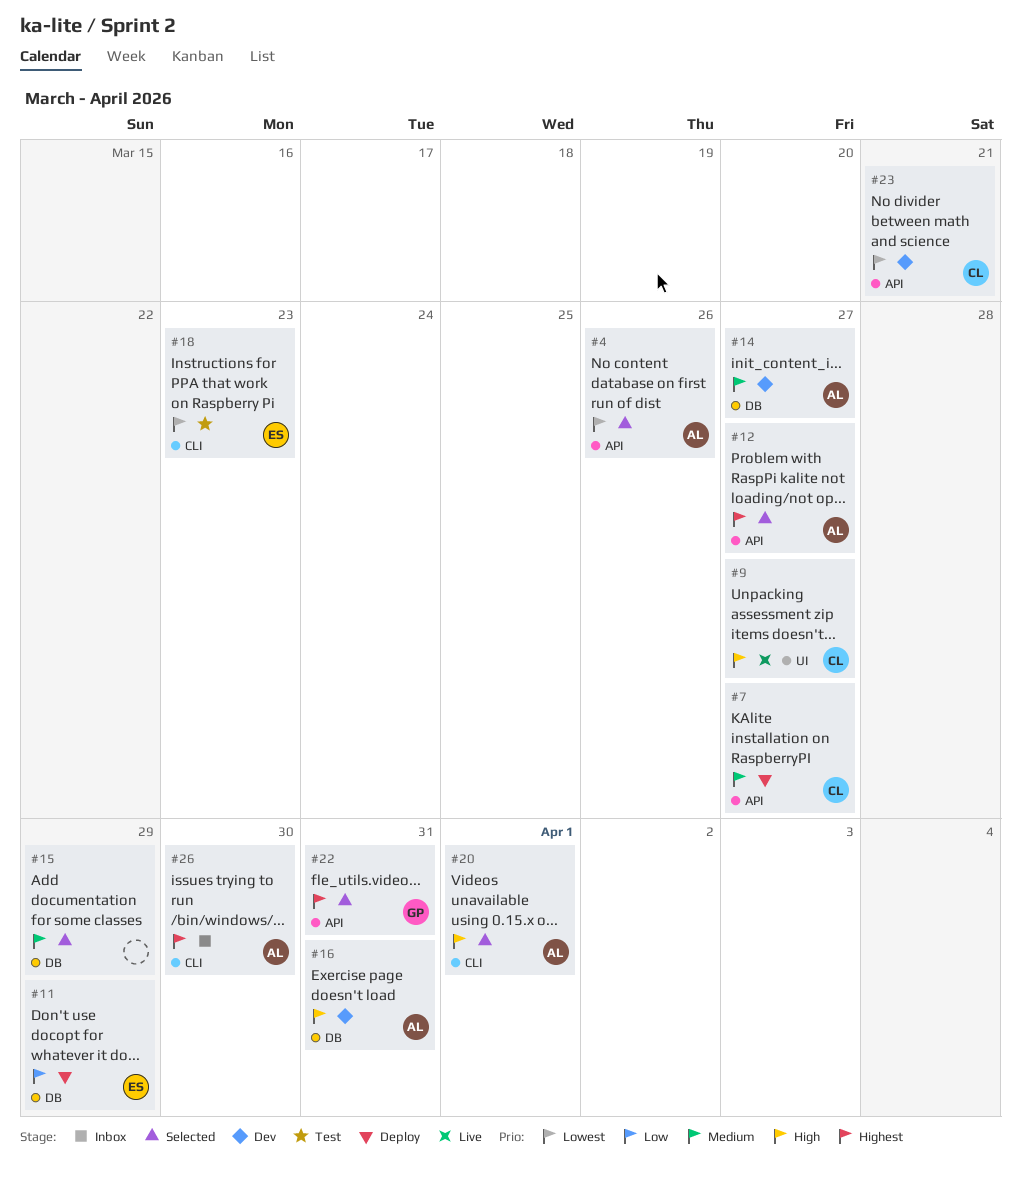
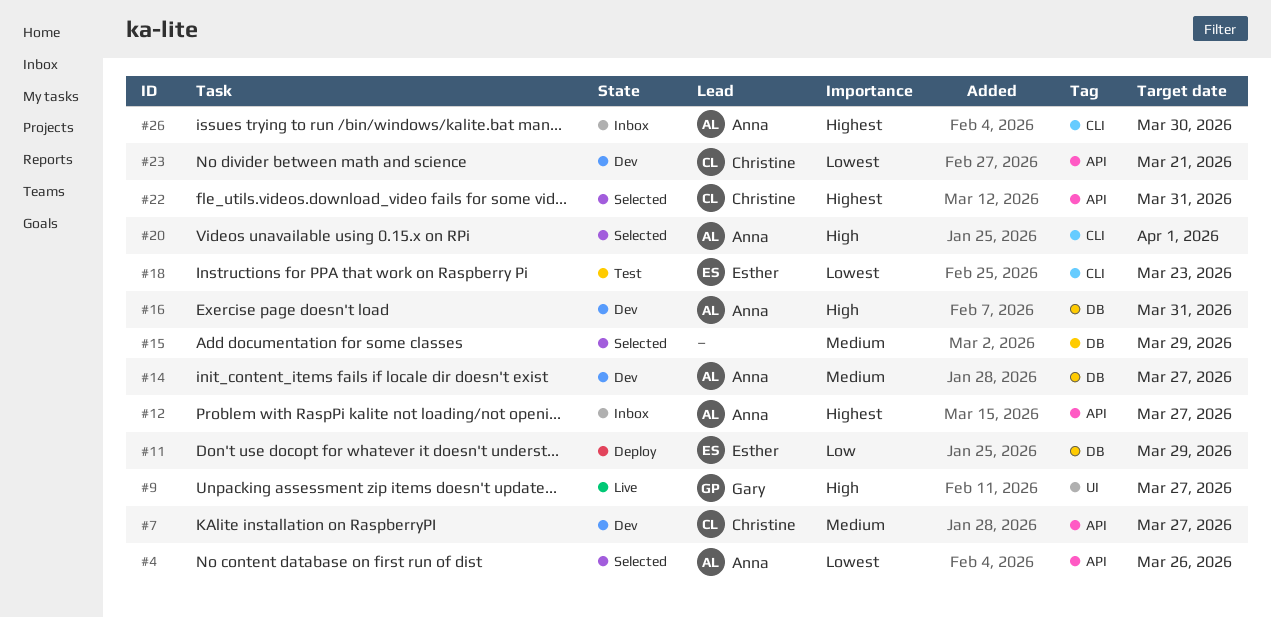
#7, status: Deploy -> Dev
#9, owner: Christine -> Gary
#12, status: Selected -> Inbox
#22, owner: Gary -> Christine

